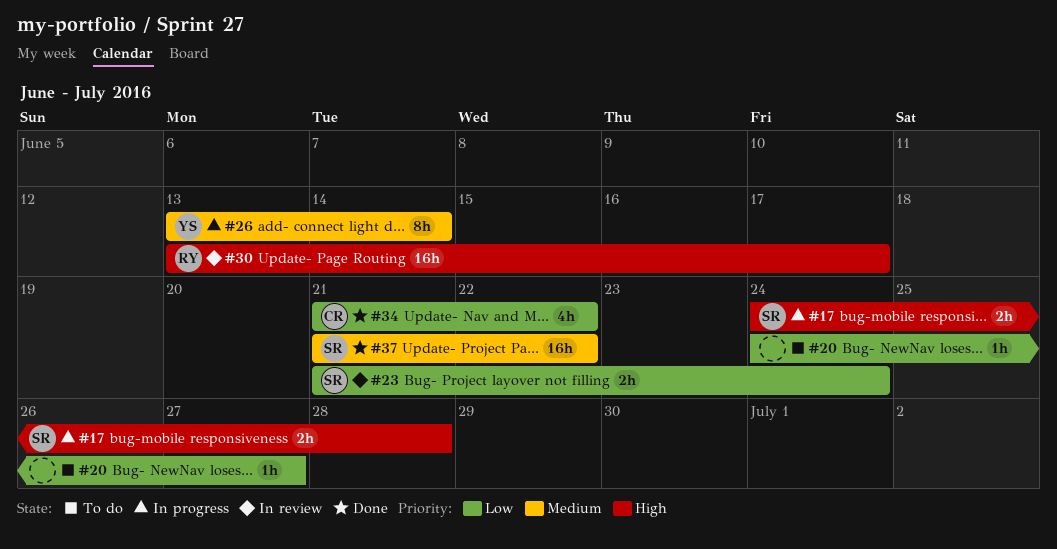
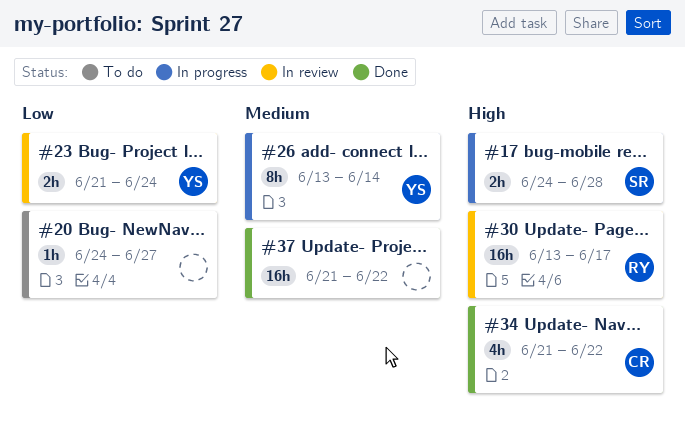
#23, owner: SR -> YS
#34, priority: Low -> High
#37, owner: SR -> none

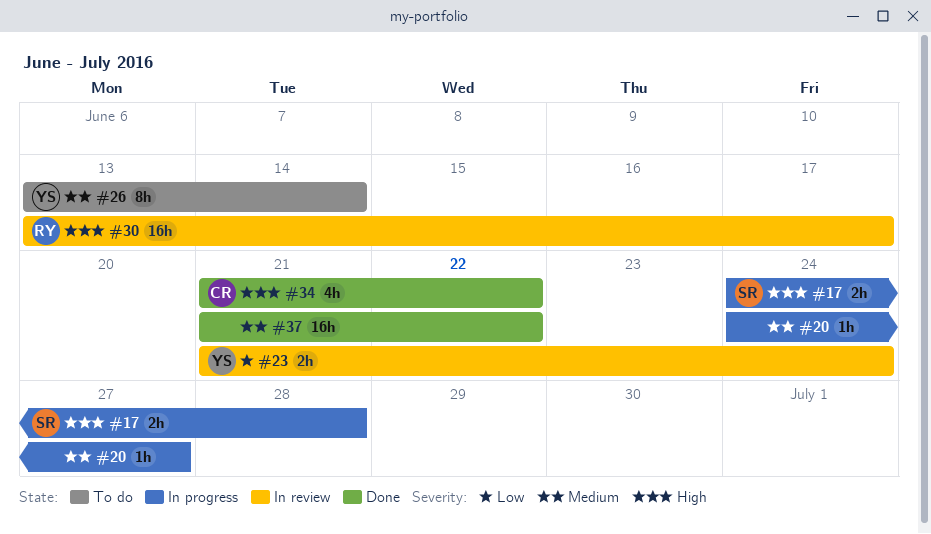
#20, status: To do -> In progress
#20, priority: Low -> Medium
#26, status: In progress -> To do

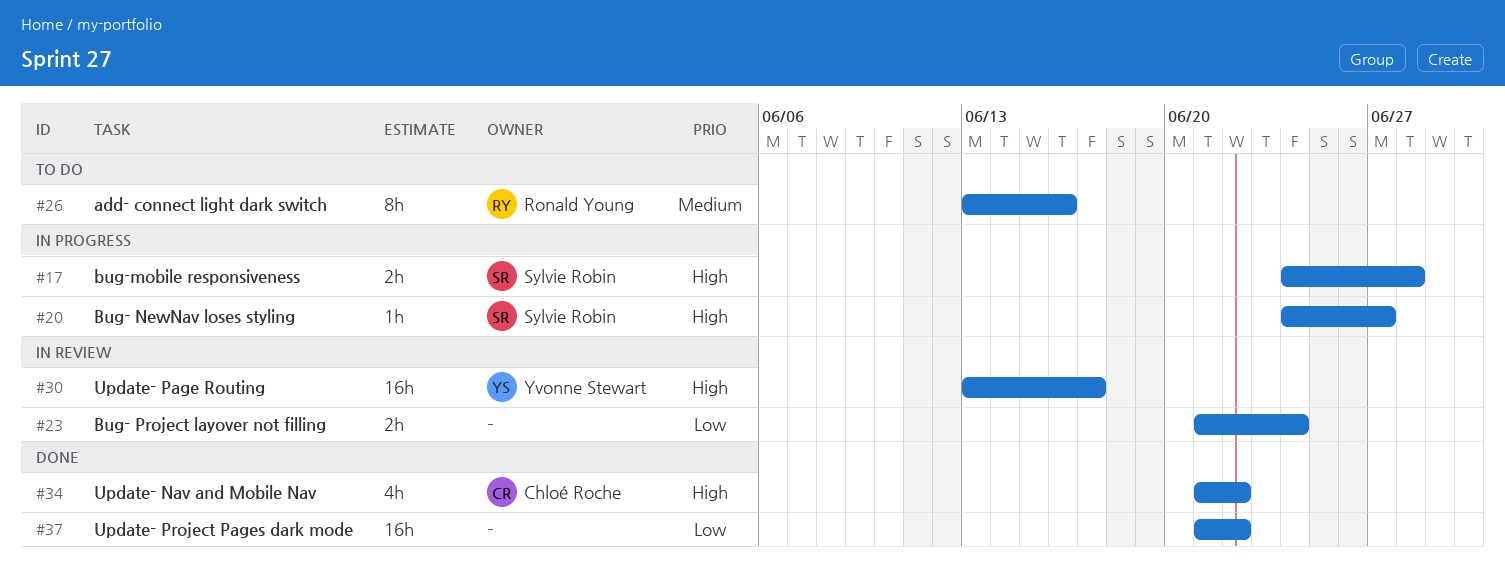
#20, owner: none -> Sylvie Robin
#20, priority: Medium -> High
#23, owner: Yvonne Stewart -> none
#26, owner: Yvonne Stewart -> Ronald Young
#26, due: Jun 14 -> Jun 16
#30, owner: Ronald Young -> Yvonne Stewart
#37, priority: Medium -> Low

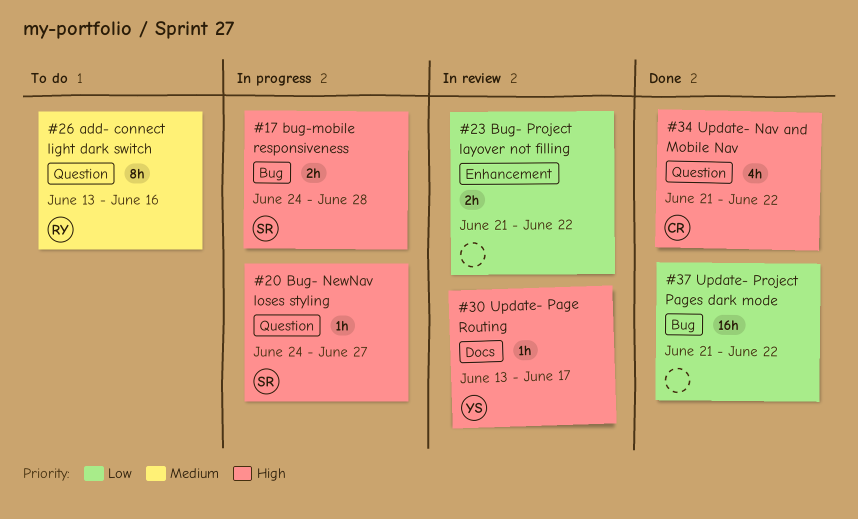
#23, due: Jun 24 -> Jun 22
#30, estimate: 16h -> 1h

